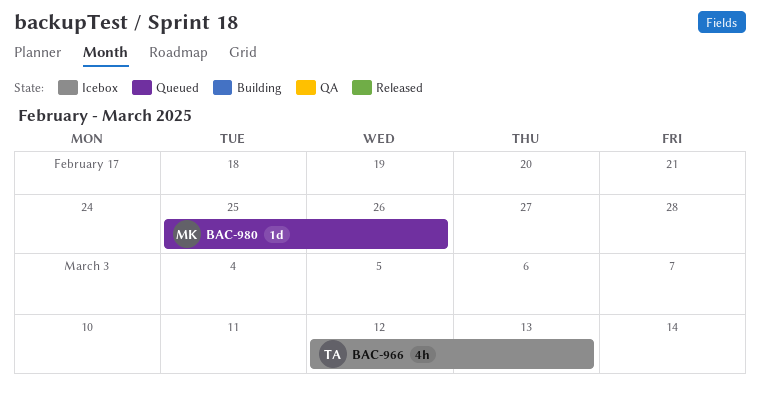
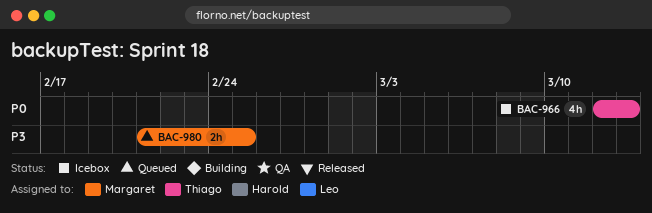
BAC-980, estimate: 1d -> 2h
BAC-980, start: Feb 25 -> Feb 21
BAC-980, due: Feb 26 -> Feb 25

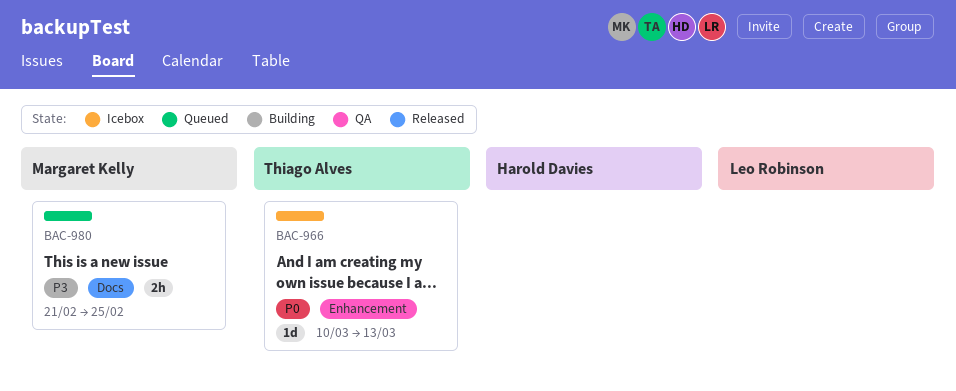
BAC-966, estimate: 4h -> 1d
BAC-966, start: Mar 12 -> Mar 10

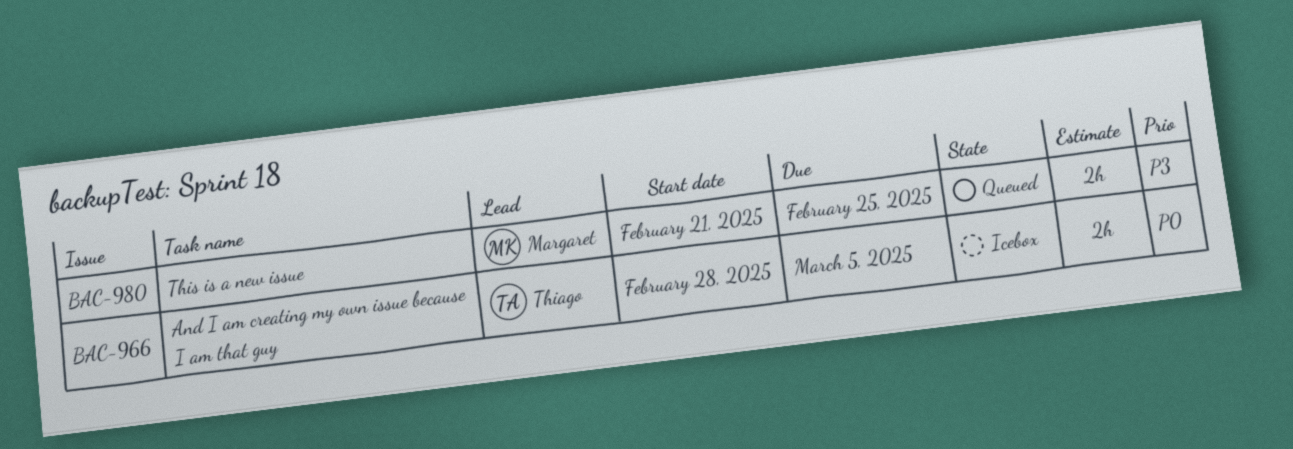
BAC-966, estimate: 1d -> 2h
BAC-966, start: Mar 10 -> Feb 28
BAC-966, due: Mar 13 -> Mar 5

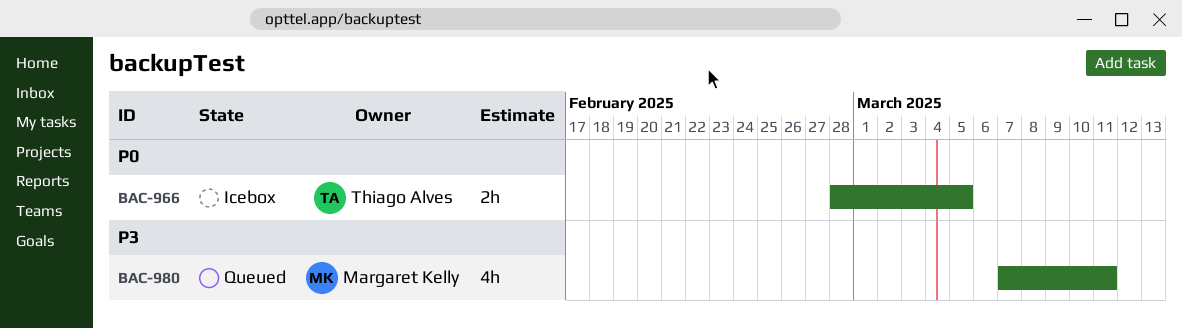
BAC-980, estimate: 2h -> 4h
BAC-980, start: Feb 21 -> Mar 7
BAC-980, due: Feb 25 -> Mar 11

